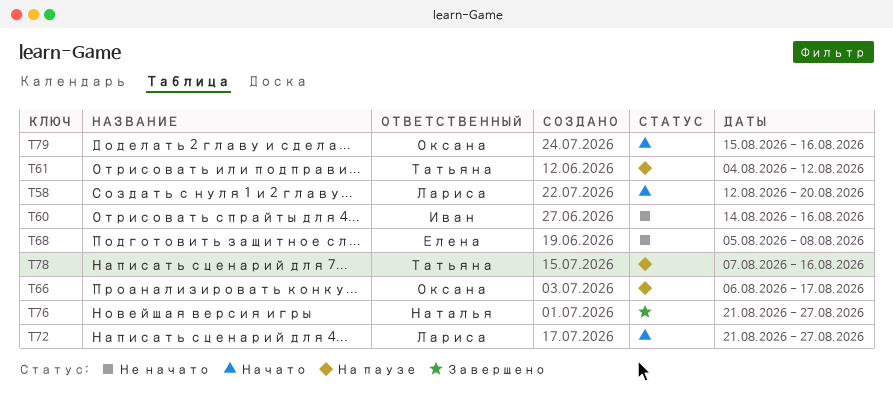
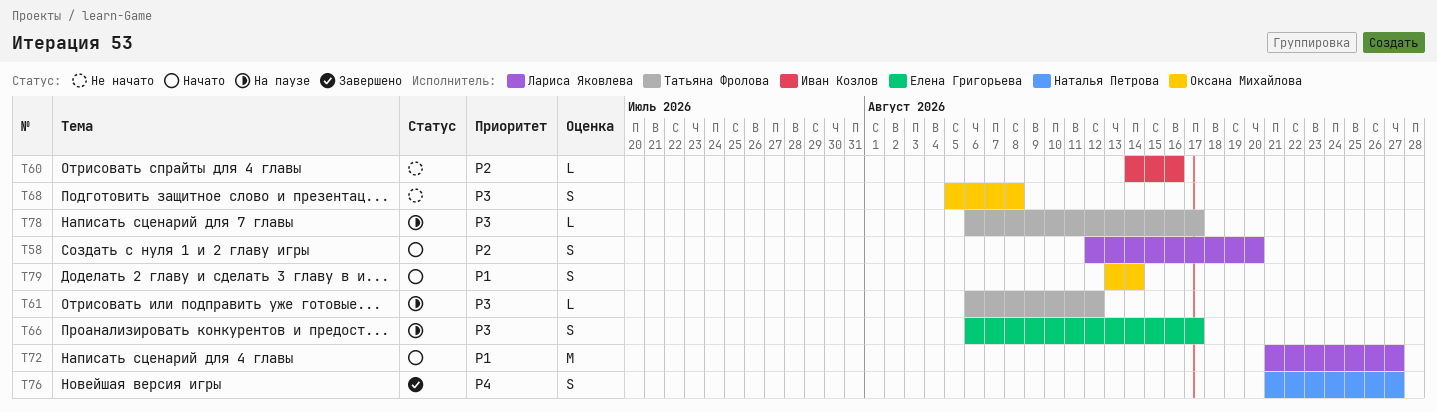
T61, start: Aug 4 -> Aug 6
T66, owner: Оксана Михайлова -> Елена Григорьева
T68, owner: Елена Григорьева -> Оксана Михайлова
T78, start: Aug 7 -> Aug 6
T78, due: Aug 16 -> Aug 17
T79, start: Aug 15 -> Aug 13
T79, due: Aug 16 -> Aug 14

